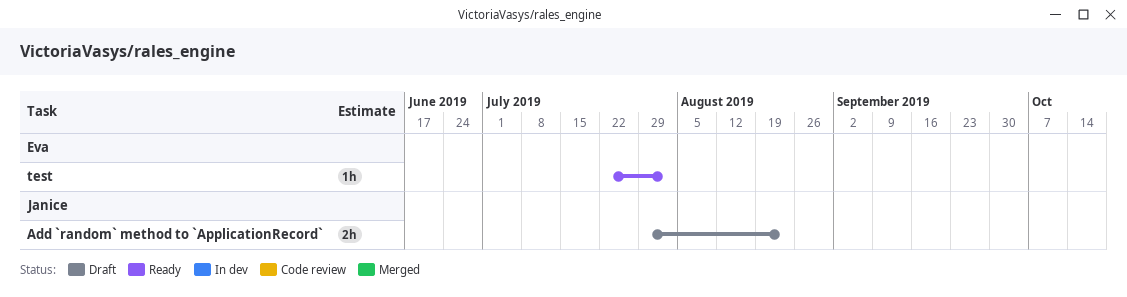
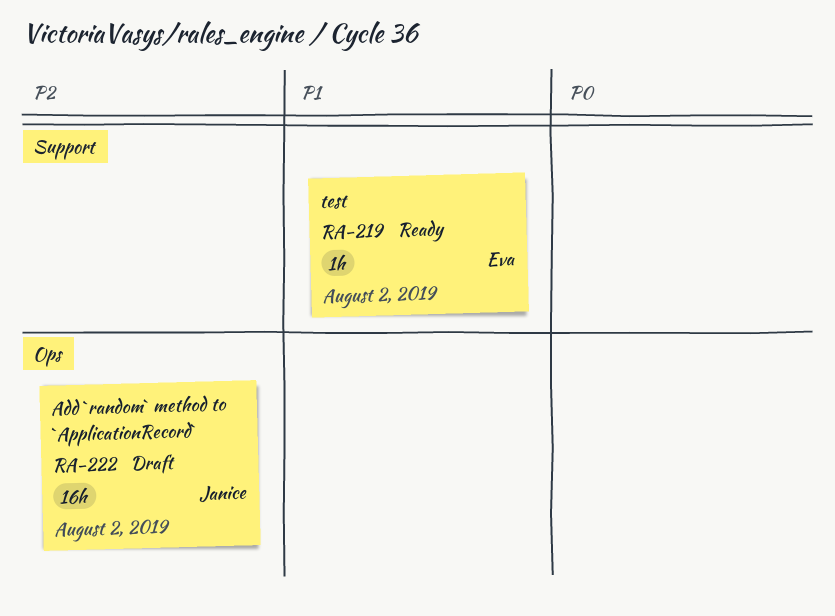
Add `random` method to `ApplicationRecord`, estimate: 2h -> 16h
Add `random` method to `ApplicationRecord`, due: Aug 23 -> Aug 2

